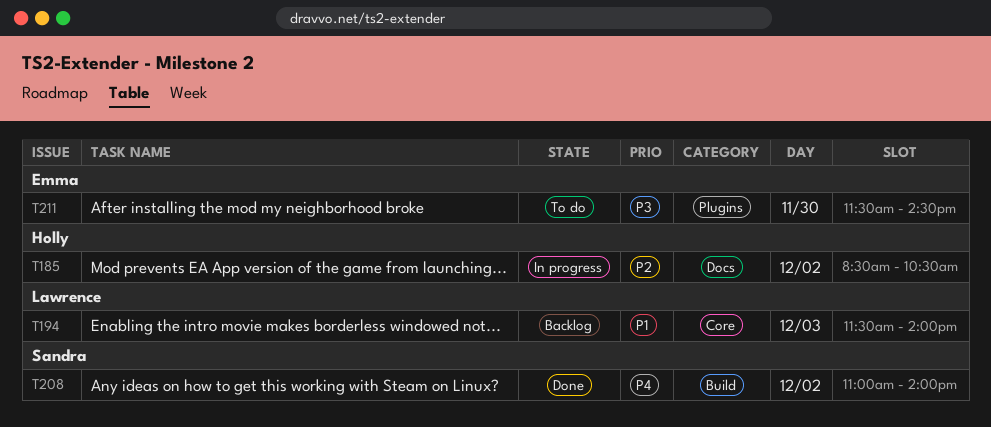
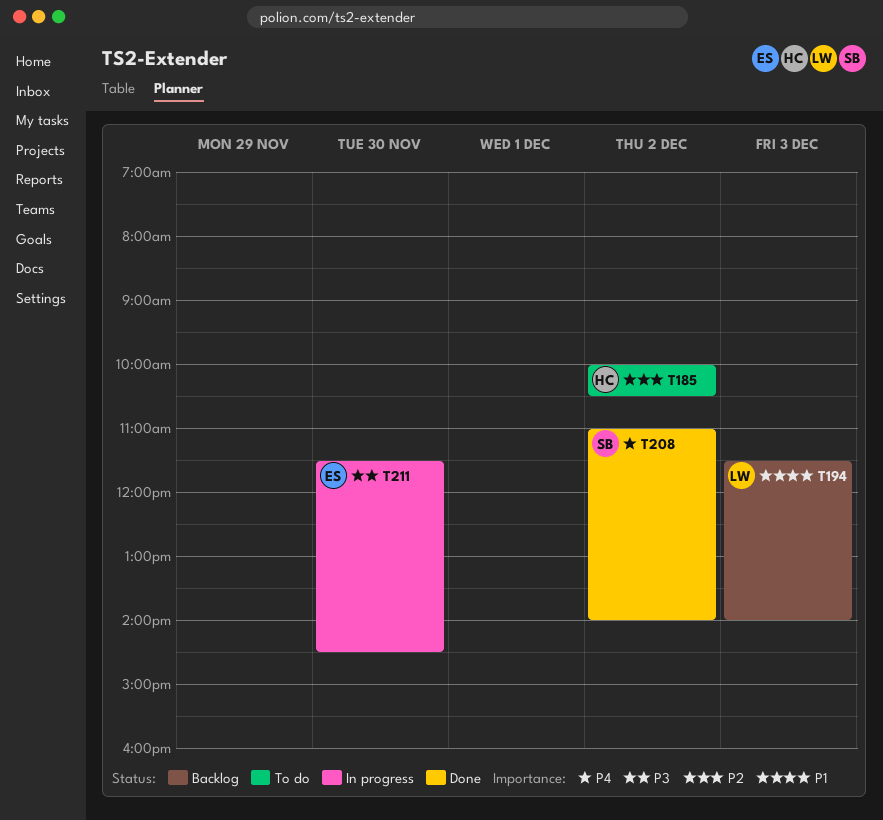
T185, status: In progress -> To do
T185, begins: 08:30 -> 10:00
T211, status: To do -> In progress

